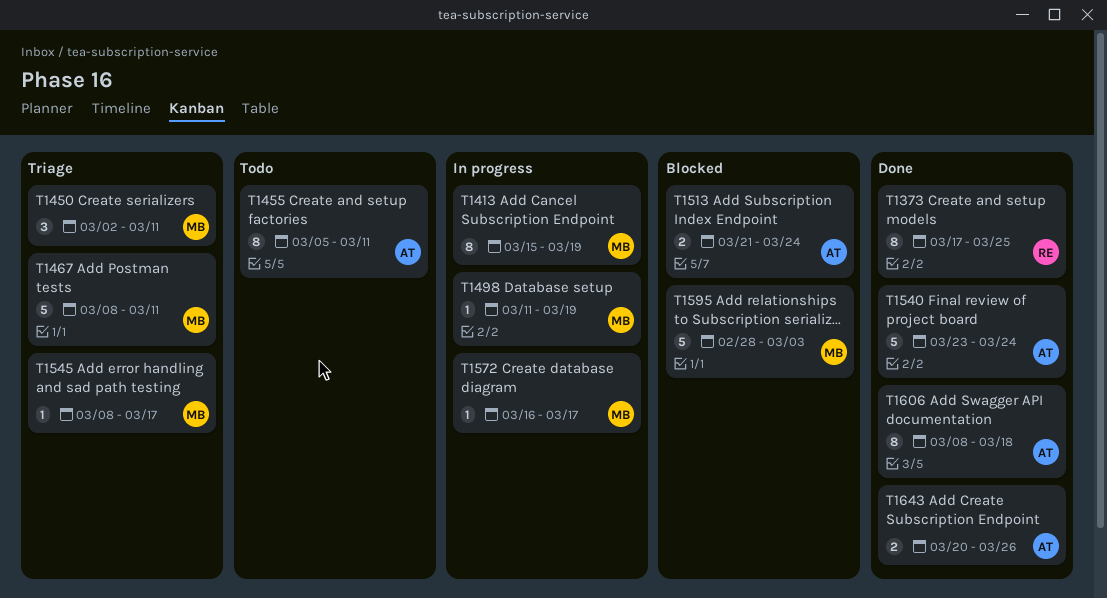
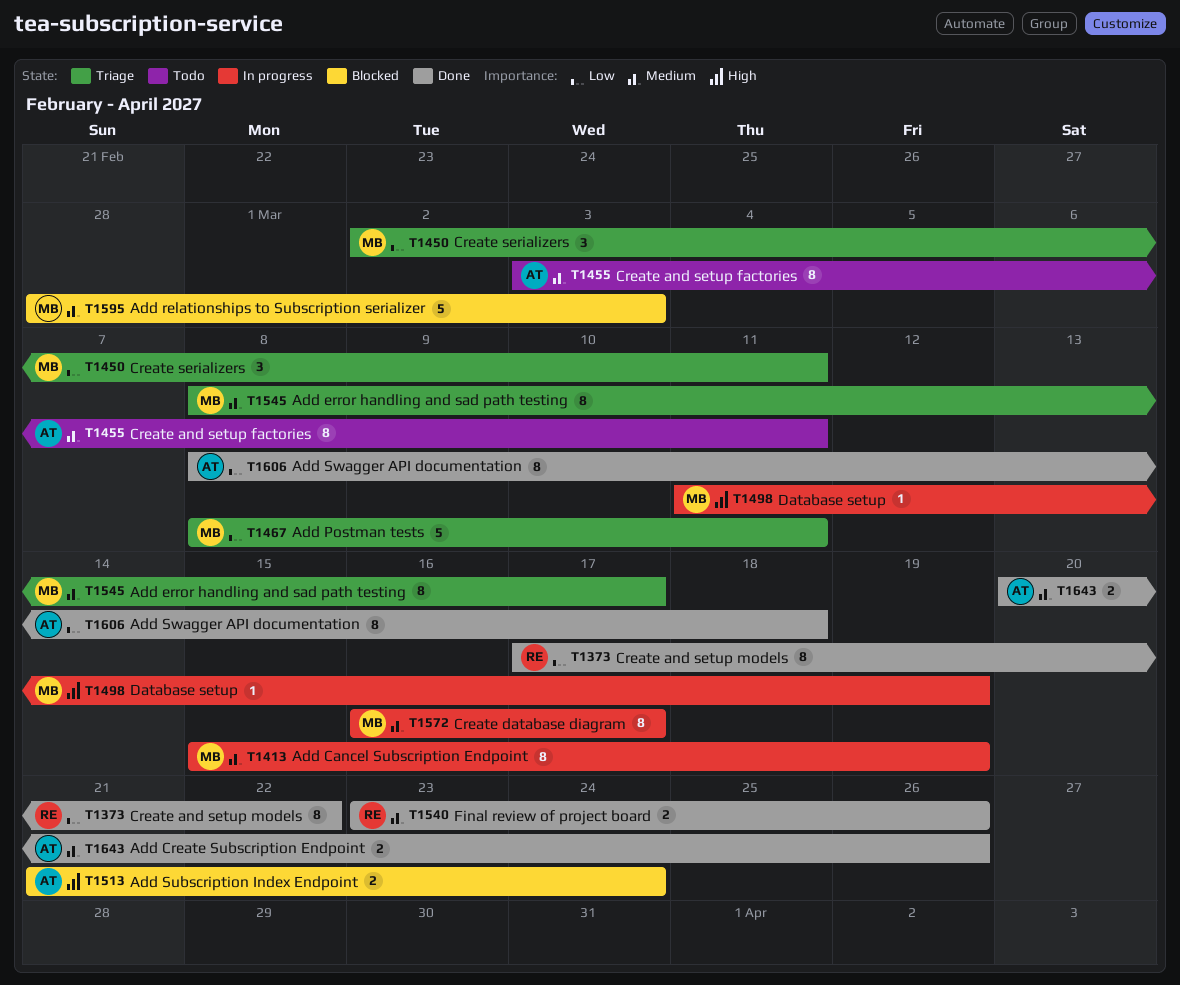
T1373, due: Mar 25 -> Mar 22
T1455, start: Mar 5 -> Mar 3
T1540, owner: AT -> RE
T1540, estimate: 5 -> 2
T1540, due: Mar 24 -> Mar 26
T1545, estimate: 1 -> 8
T1572, estimate: 1 -> 8

